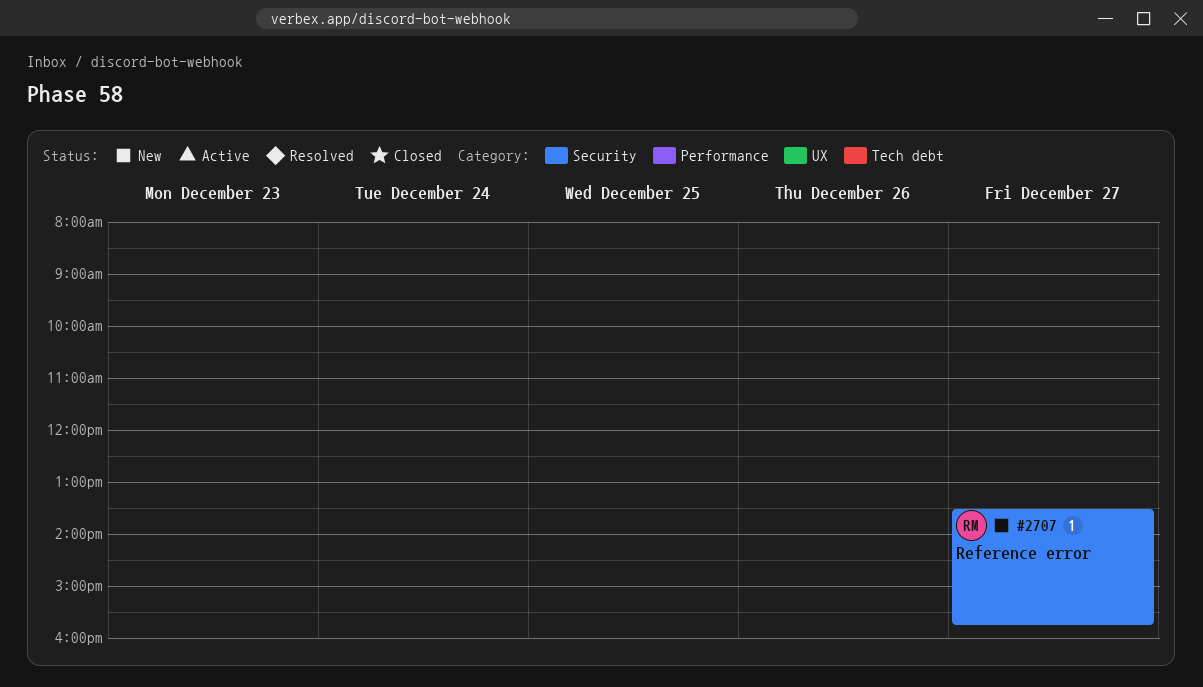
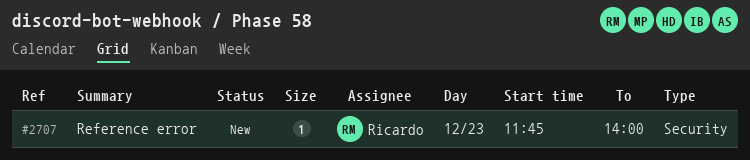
#2707, day: Dec 27 -> Dec 23
#2707, begins: 13:30 -> 11:45
#2707, ends: 15:45 -> 14:00

